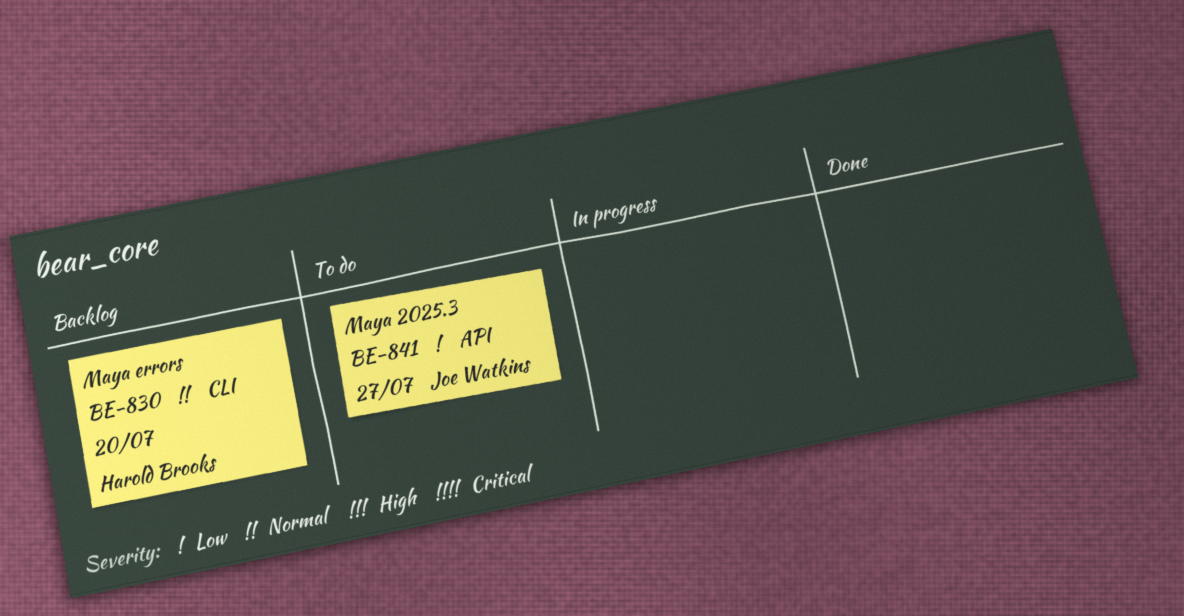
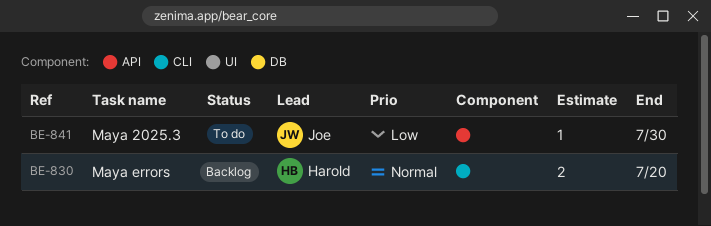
BE-841, due: Jul 27 -> Jul 30

